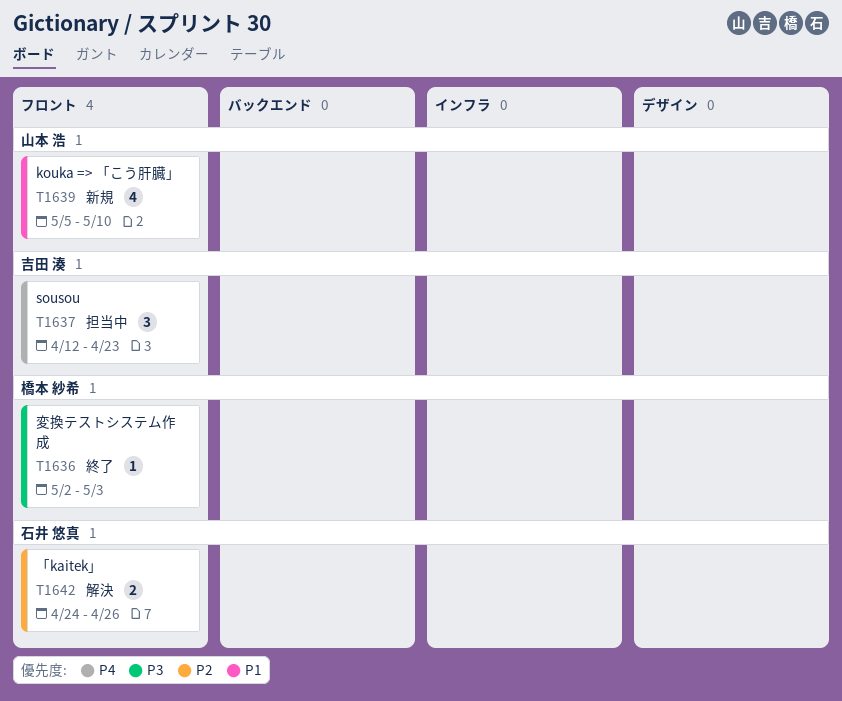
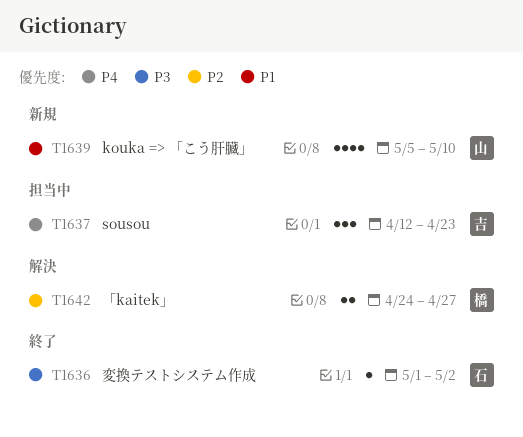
T1636, owner: 橋本 紗希 -> 石井 悠真
T1636, start: May 2 -> May 1
T1636, due: May 3 -> May 2
T1642, owner: 石井 悠真 -> 橋本 紗希
T1642, due: Apr 26 -> Apr 27

